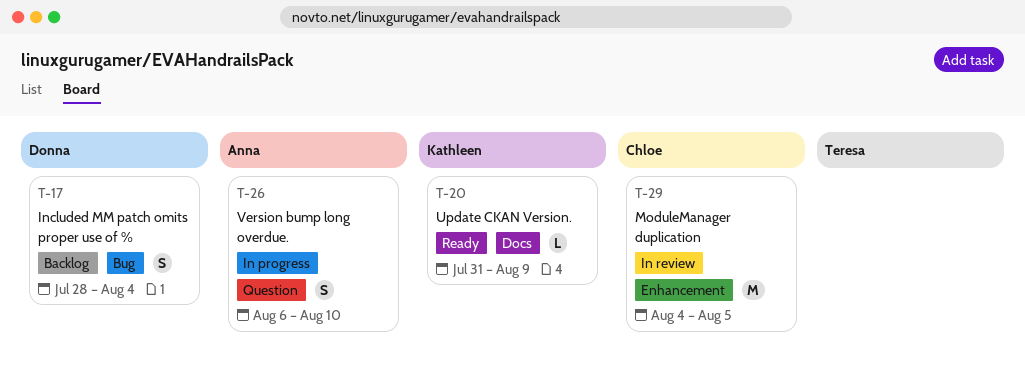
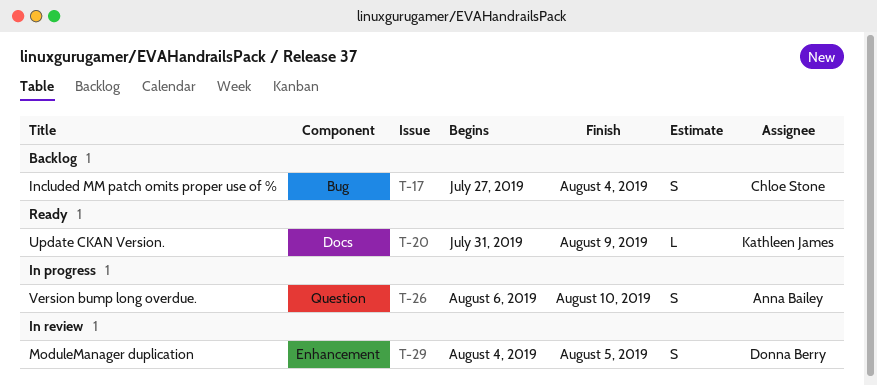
T-17, owner: Donna Berry -> Chloe Stone
T-17, start: Jul 28 -> Jul 27
T-29, owner: Chloe Stone -> Donna Berry
T-29, estimate: M -> S

